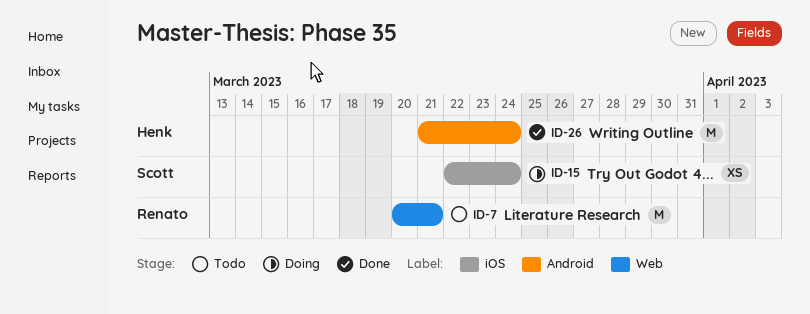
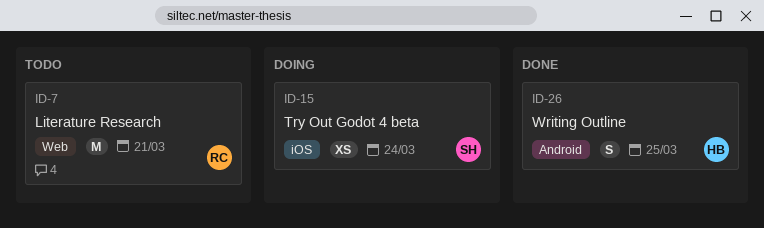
ID-26, estimate: M -> S
ID-26, due: Mar 24 -> Mar 25

